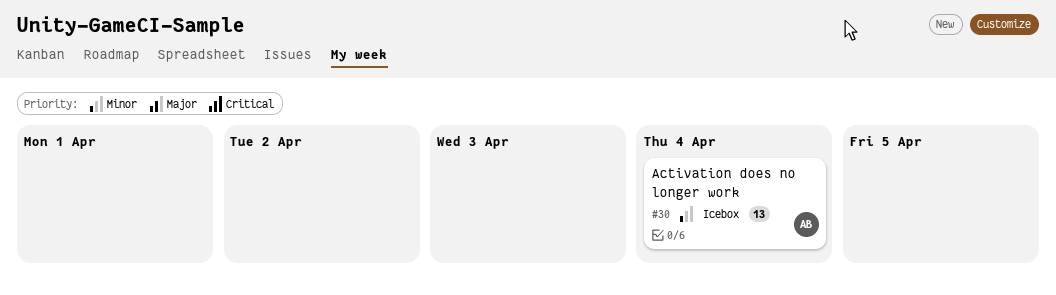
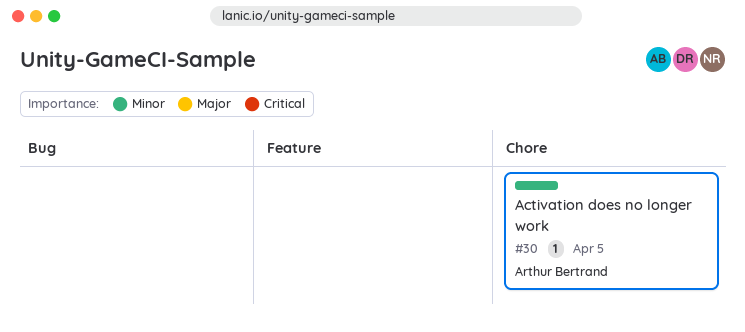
#30, estimate: 13 -> 1
#30, due: Apr 4 -> Apr 5

